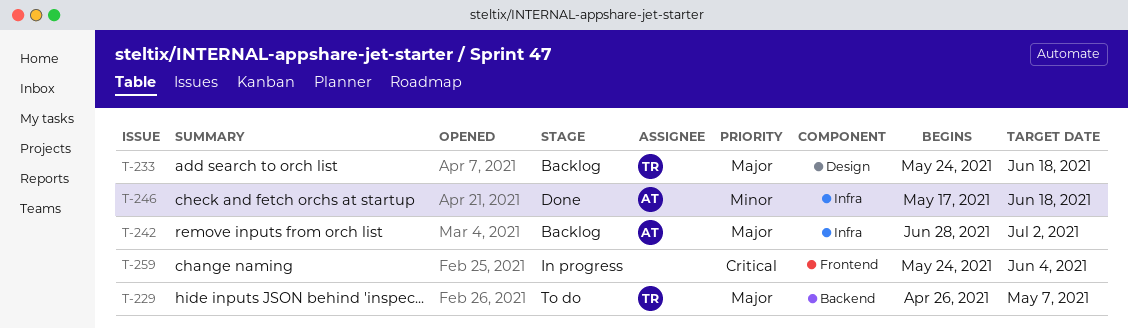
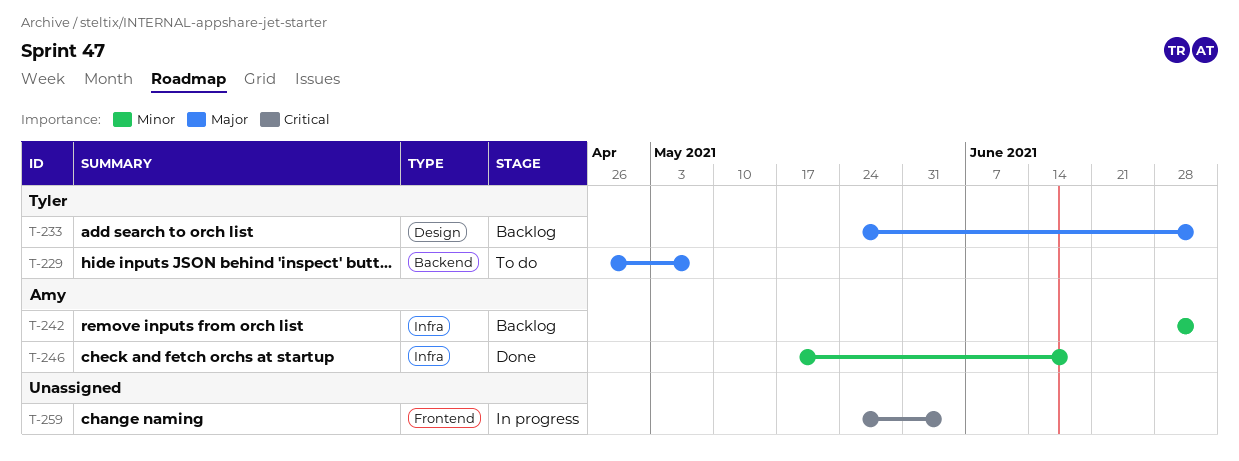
T-233, due: Jun 18 -> Jul 2
T-242, priority: Major -> Minor

